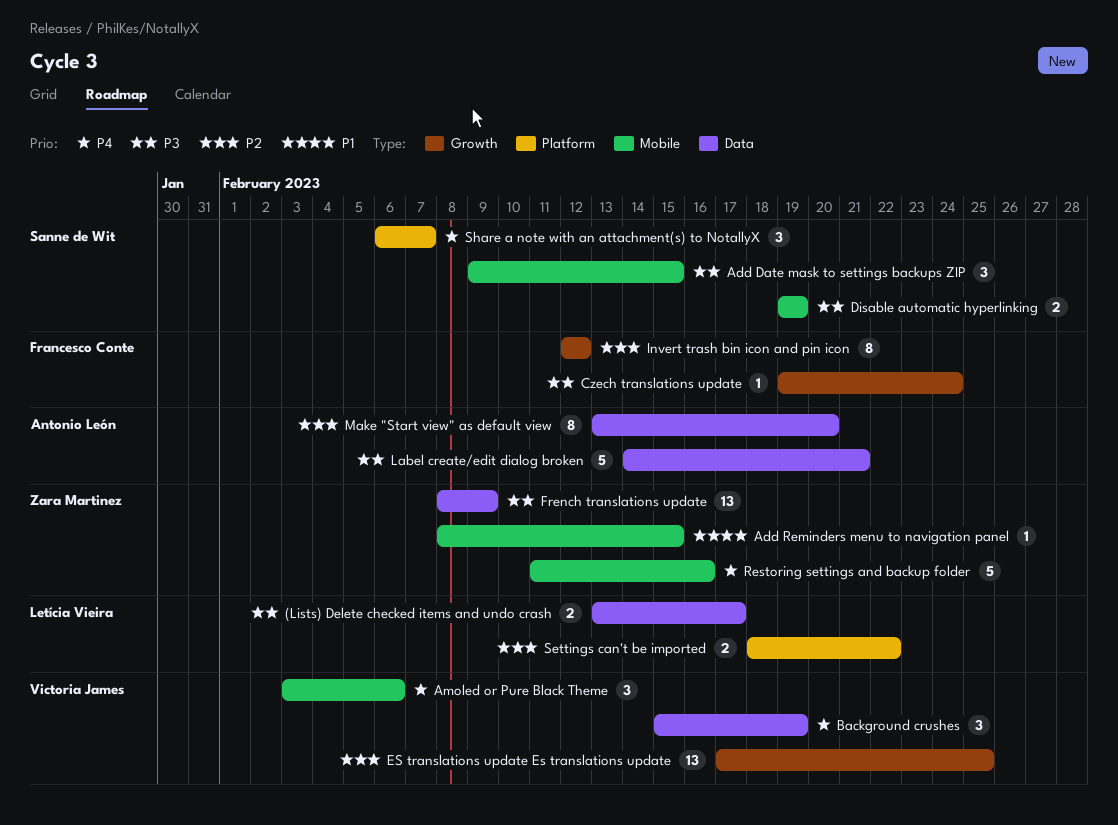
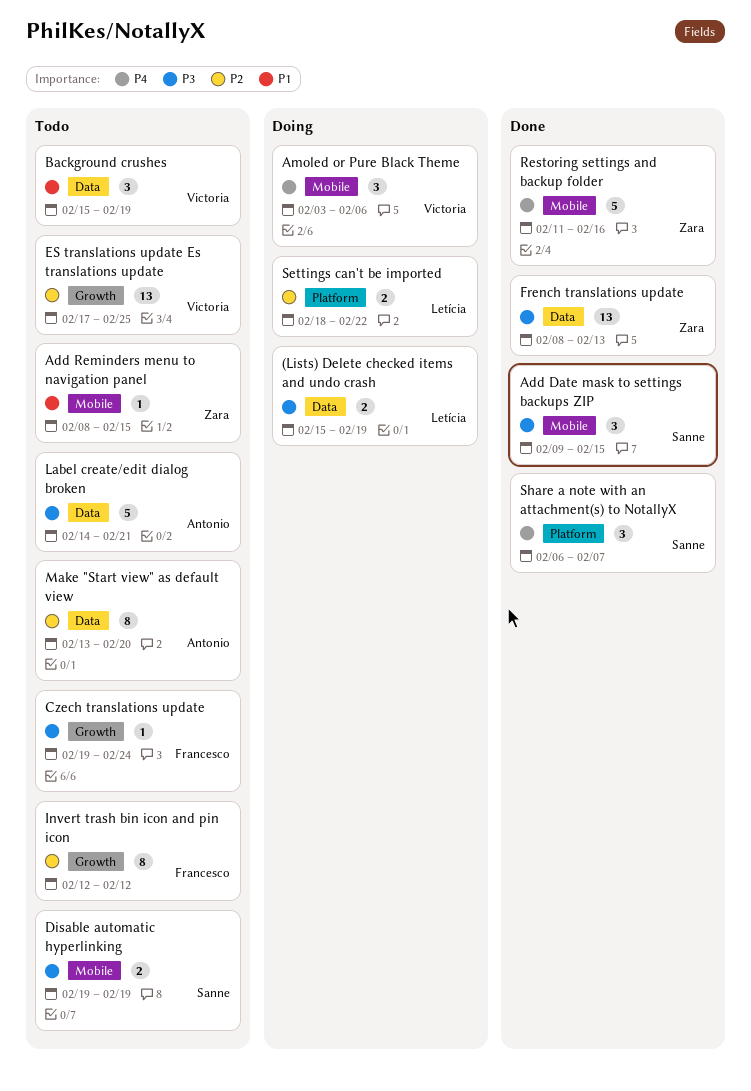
(Lists) Delete checked items and undo crash, start: Feb 13 -> Feb 15
(Lists) Delete checked items and undo crash, due: Feb 17 -> Feb 19
Background crushes, priority: P4 -> P1
French translations update, due: Feb 9 -> Feb 13

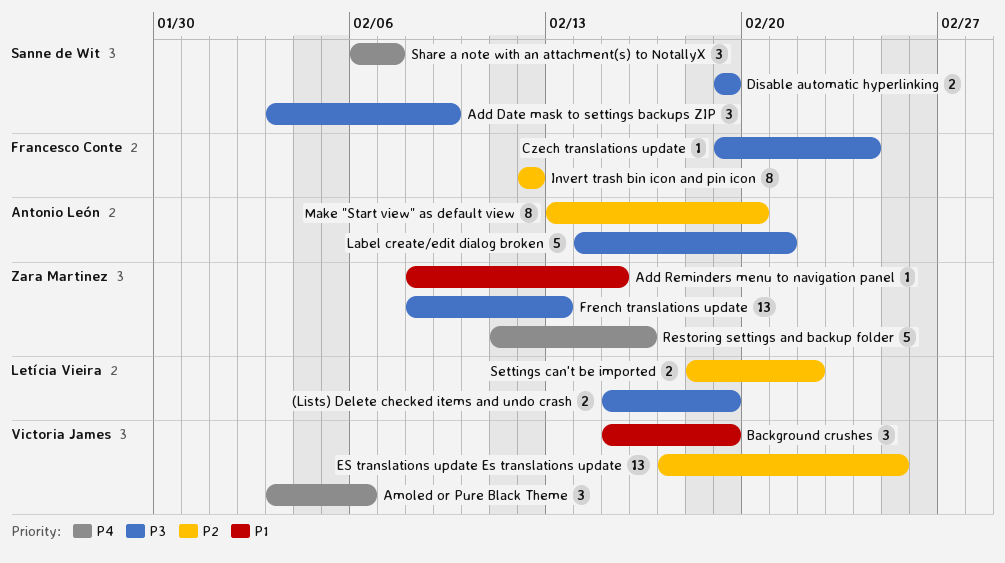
Add Date mask to settings backups ZIP, start: Feb 9 -> Feb 3
Add Date mask to settings backups ZIP, due: Feb 15 -> Feb 9

